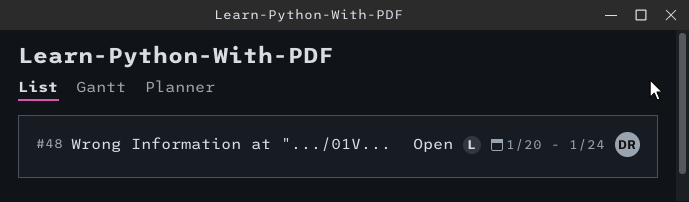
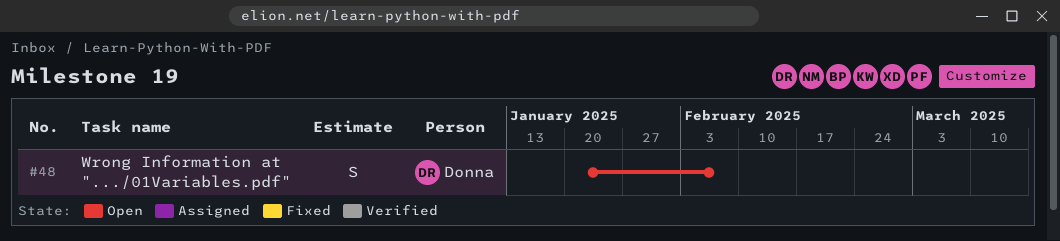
#48, estimate: L -> S
#48, due: Jan 24 -> Feb 7

